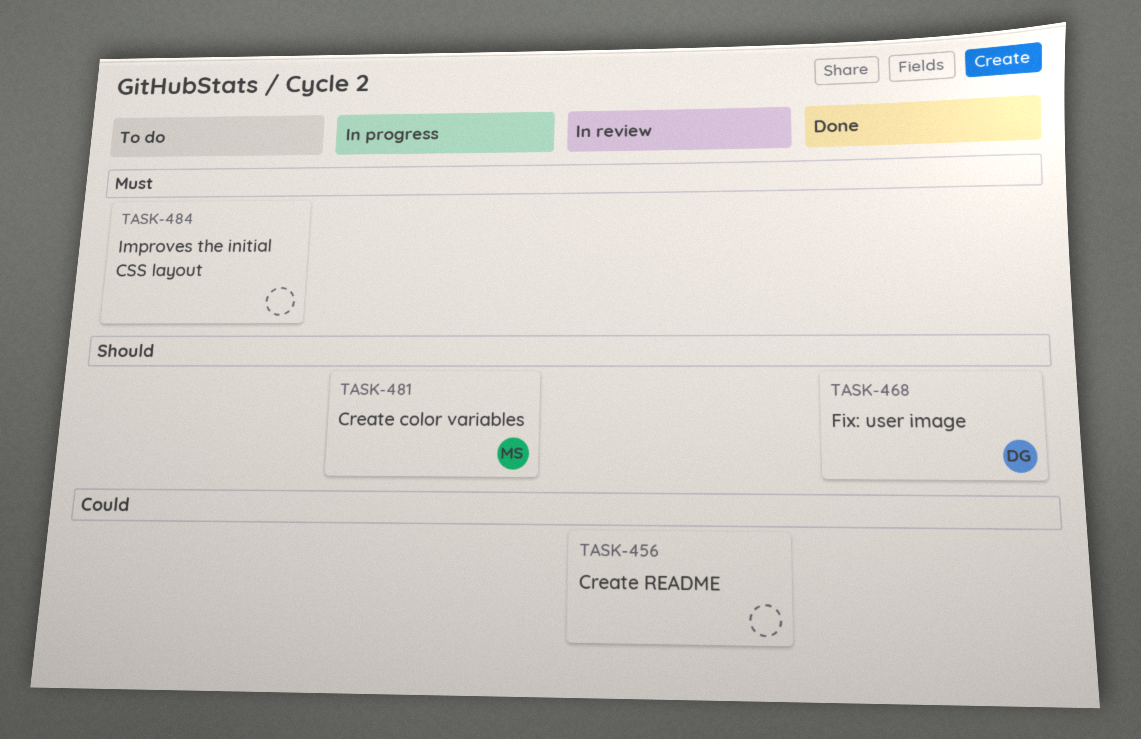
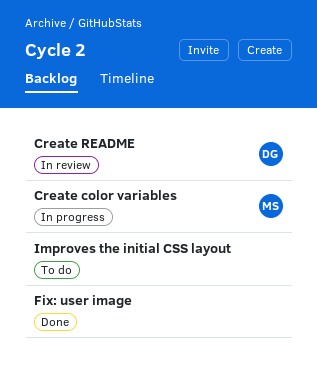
Create README, owner: none -> DG
Fix: user image, owner: DG -> none

